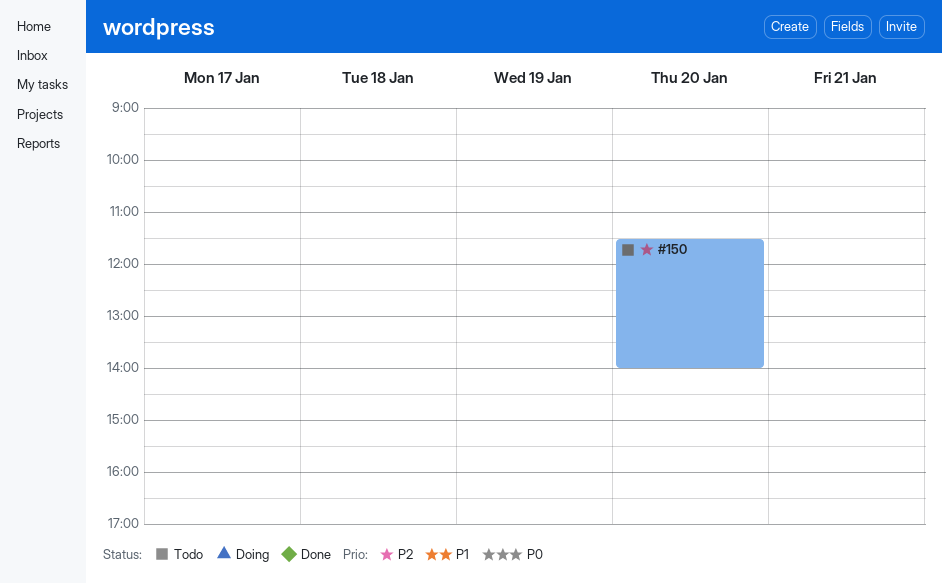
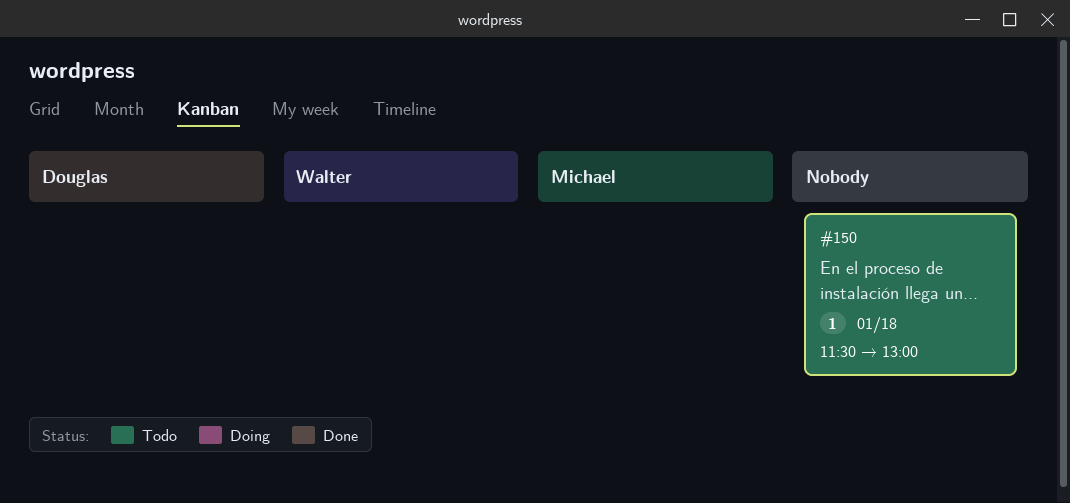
#150, day: Jan 20 -> Jan 18
#150, ends: 14:00 -> 13:00

